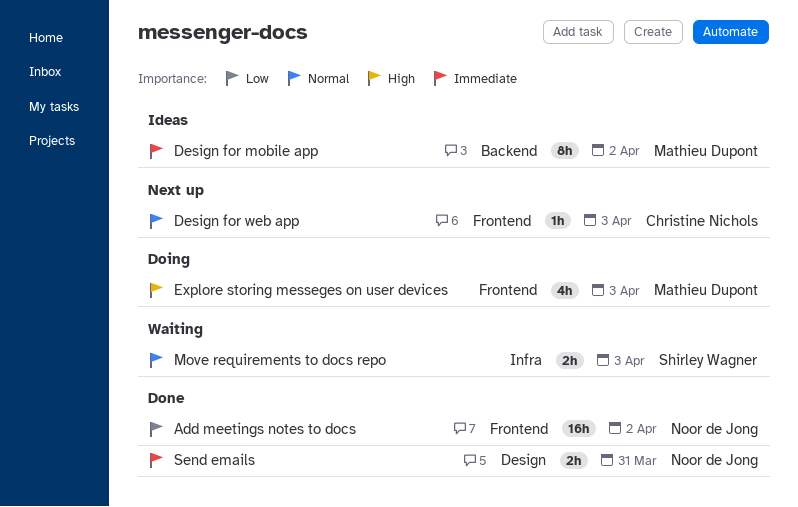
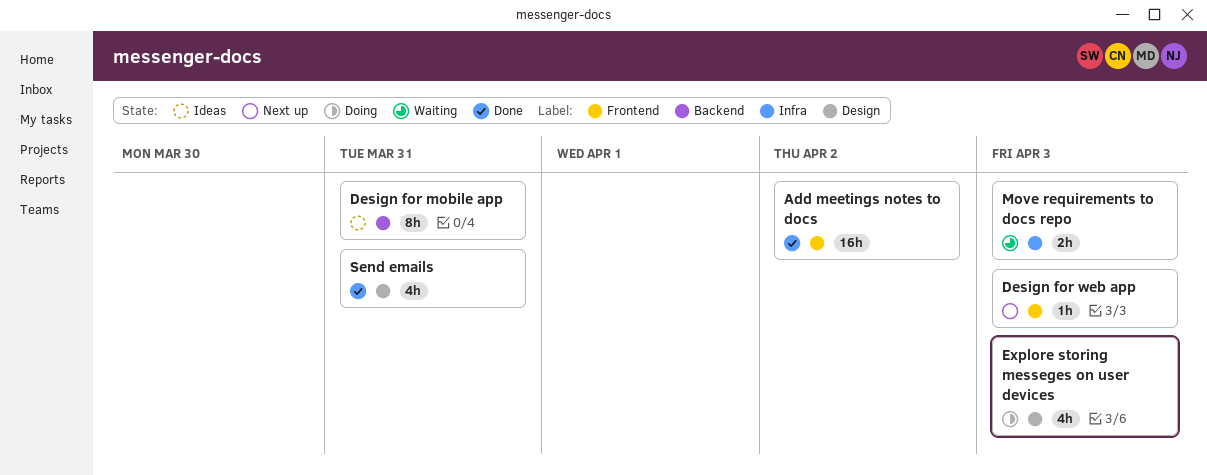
Design for mobile app, due: Apr 2 -> Mar 31
Explore storing messeges on user devices, label: Frontend -> Design
Send emails, estimate: 2h -> 4h

